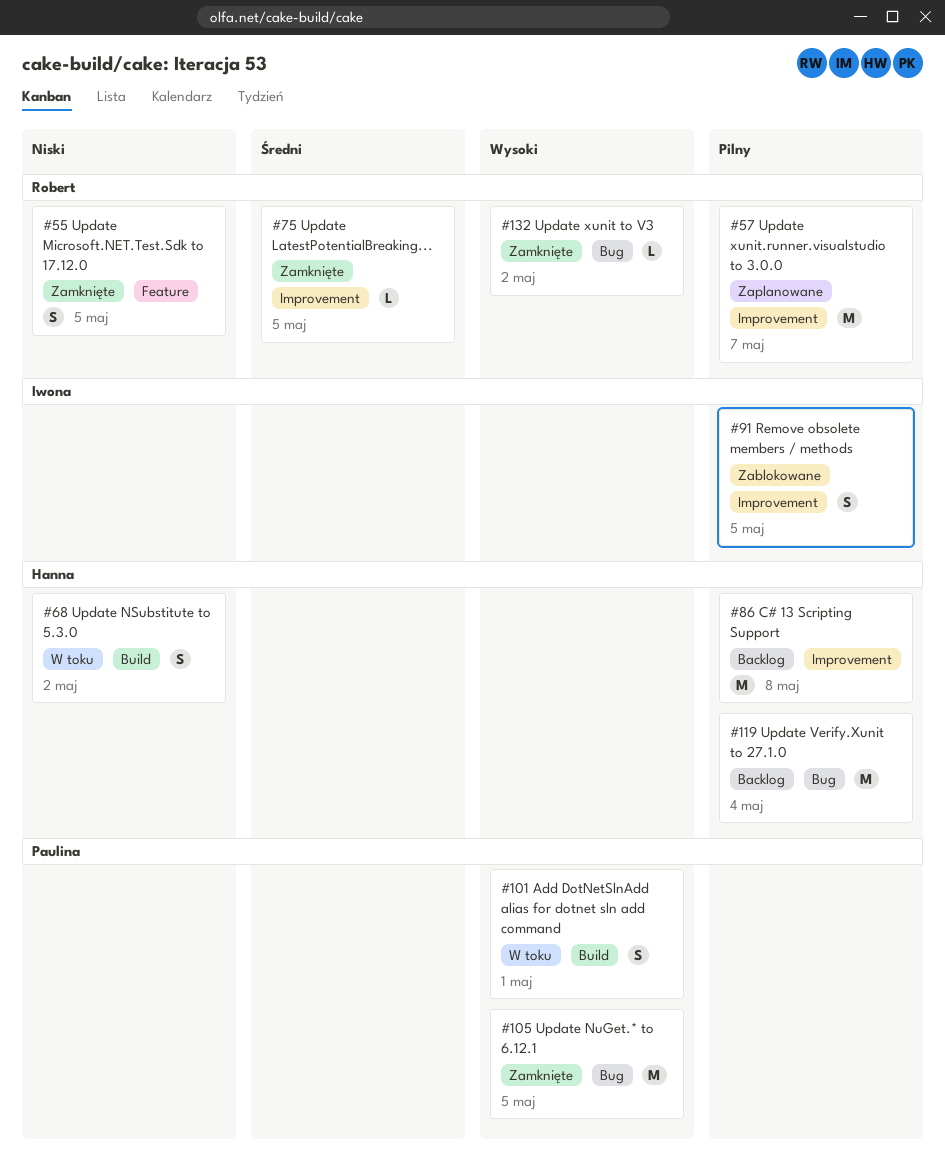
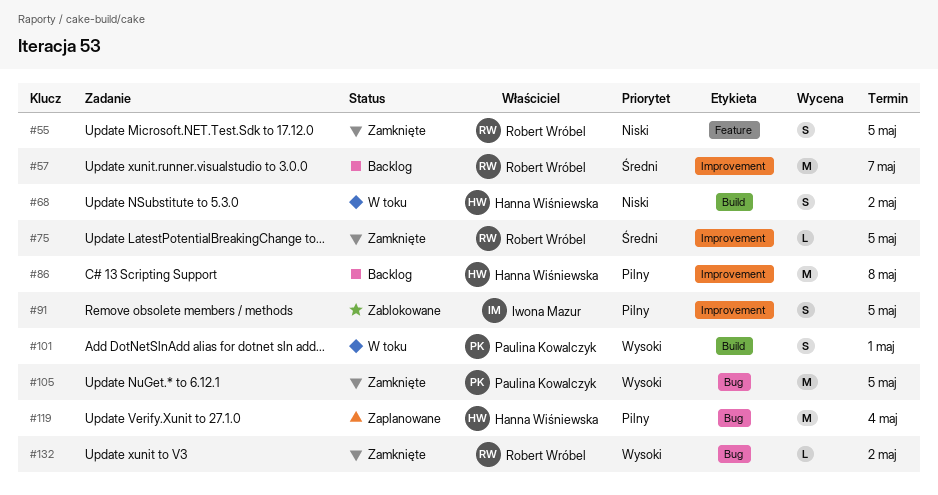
#57, status: Zaplanowane -> Backlog
#57, priority: Pilny -> Średni
#119, status: Backlog -> Zaplanowane

